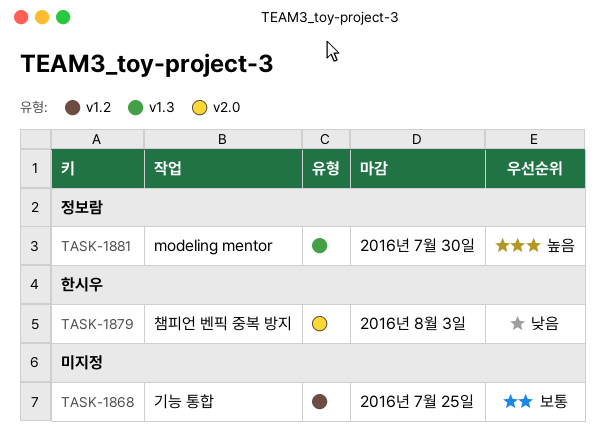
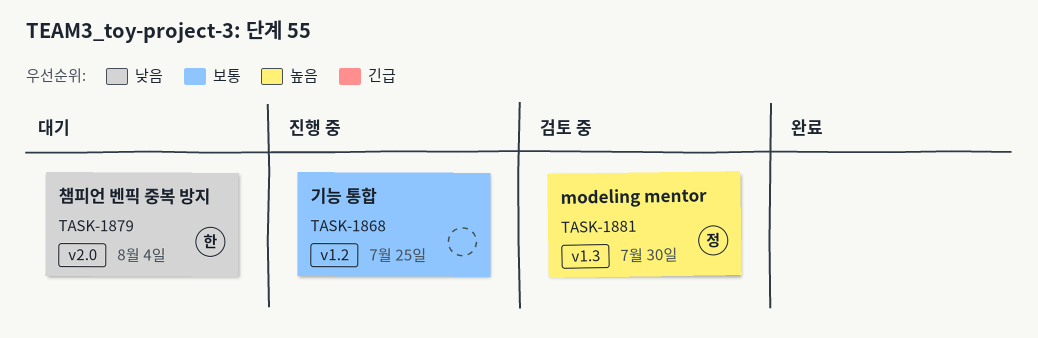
TASK-1879, due: Aug 3 -> Aug 4

